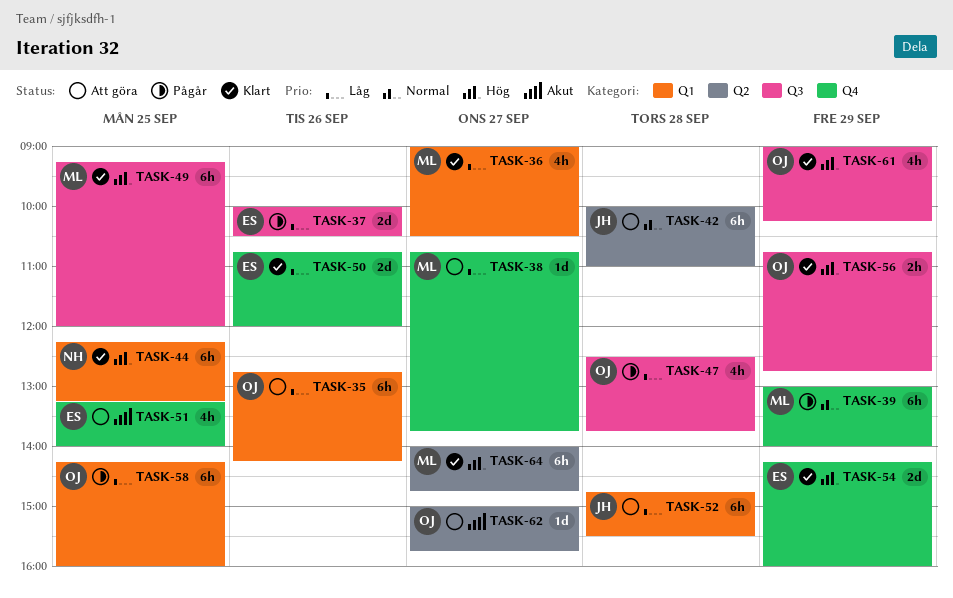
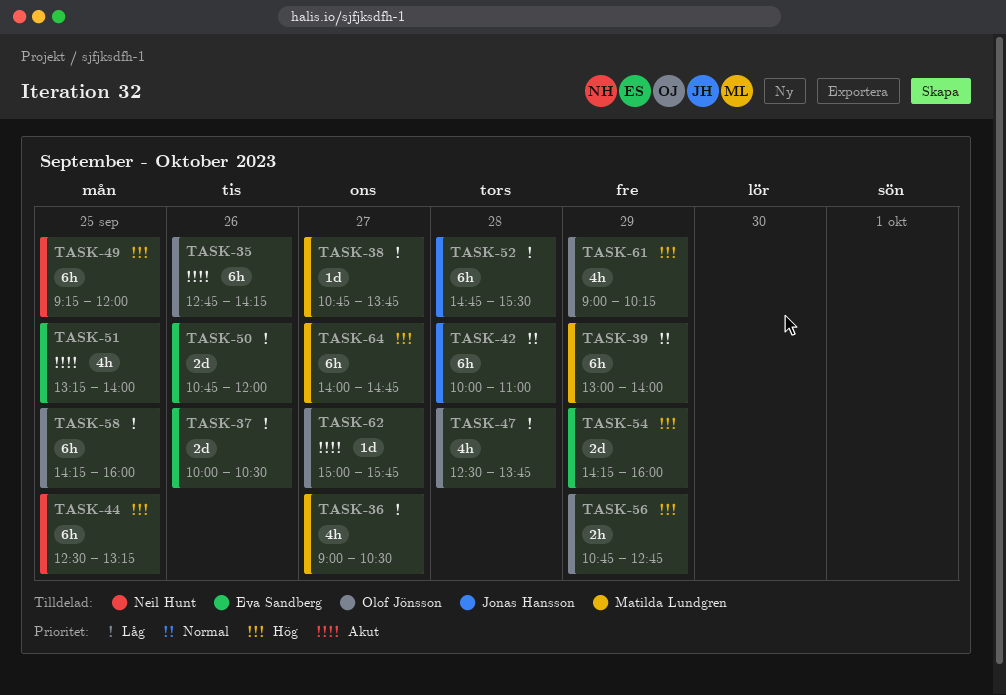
TASK-35, priority: Låg -> Akut
TASK-44, begins: 12:15 -> 12:30
TASK-49, owner: Matilda Lundgren -> Neil Hunt

